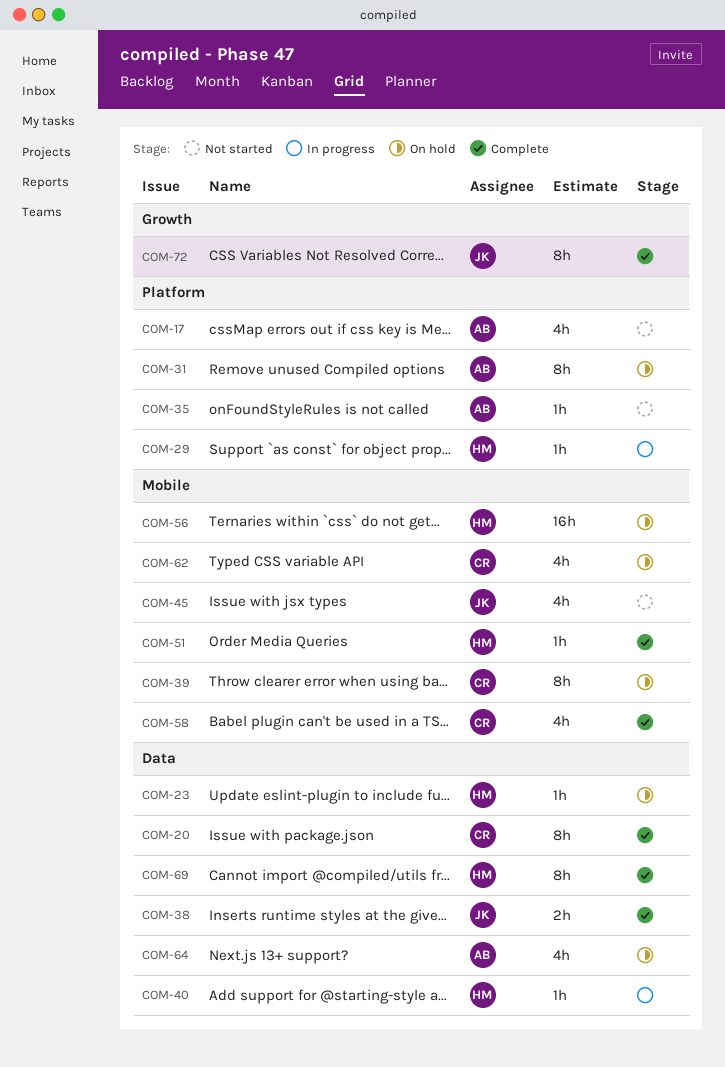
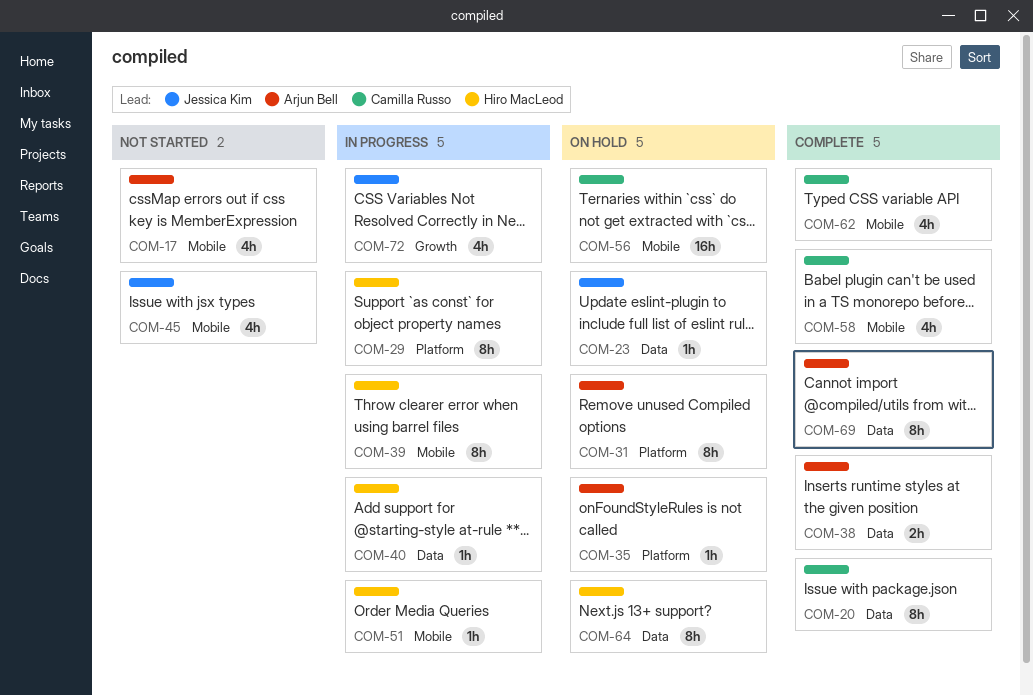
COM-17, label: Platform -> Mobile
COM-23, owner: Hiro MacLeod -> Jessica Kim
COM-29, estimate: 1h -> 8h
COM-35, status: Not started -> On hold
COM-38, owner: Jessica Kim -> Arjun Bell
COM-39, status: On hold -> In progress
COM-39, owner: Camilla Russo -> Hiro MacLeod
COM-51, status: Complete -> In progress
COM-56, owner: Hiro MacLeod -> Camilla Russo
COM-62, status: On hold -> Complete
COM-64, owner: Arjun Bell -> Hiro MacLeod
COM-64, estimate: 4h -> 8h
COM-69, owner: Hiro MacLeod -> Arjun Bell
COM-72, status: Complete -> In progress
COM-72, estimate: 8h -> 4h

